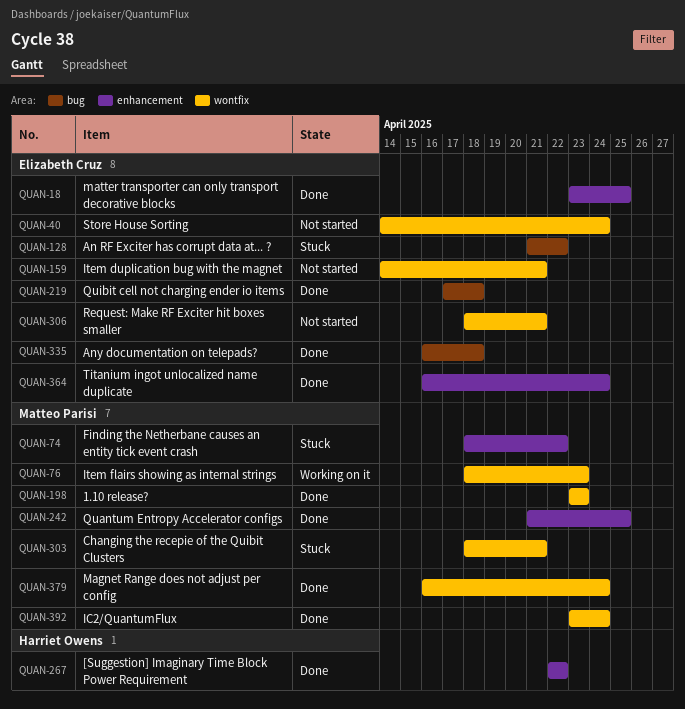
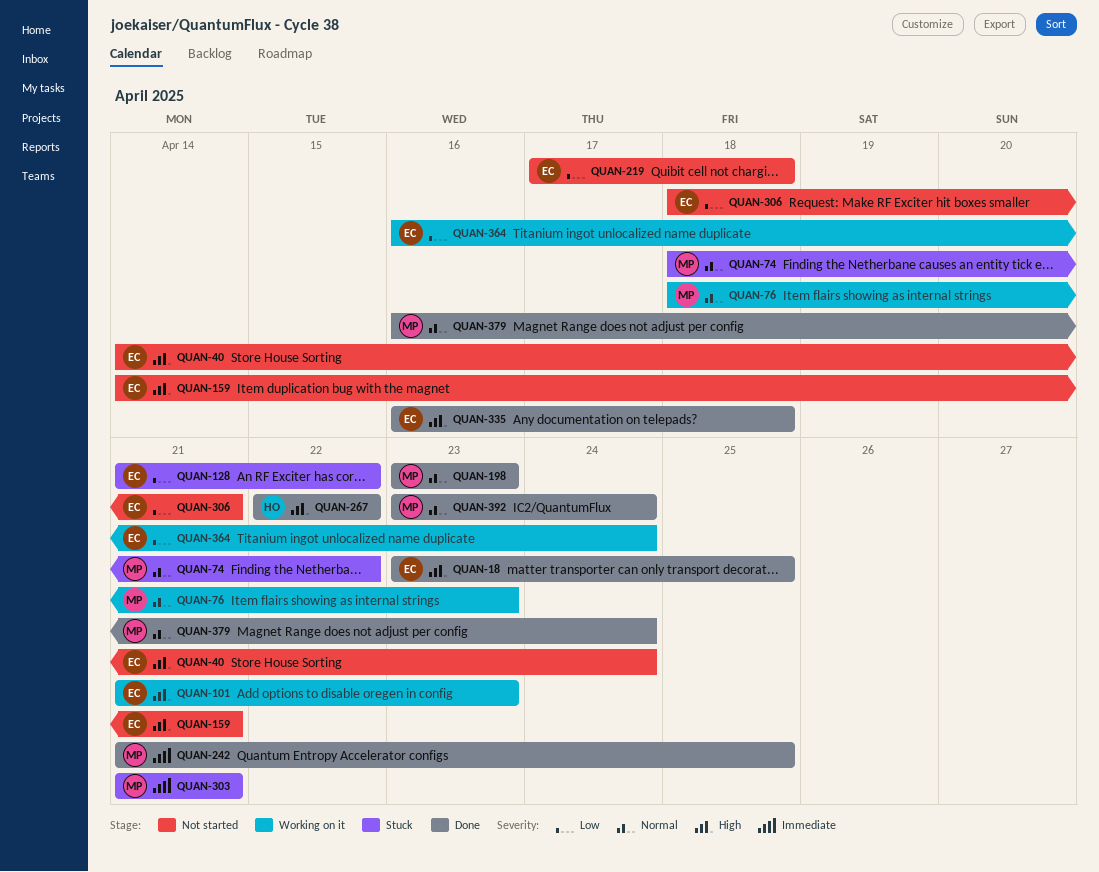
QUAN-101: none -> present
QUAN-219, status: Done -> Not started
QUAN-303, start: Apr 18 -> Apr 21
QUAN-364, status: Done -> Working on it

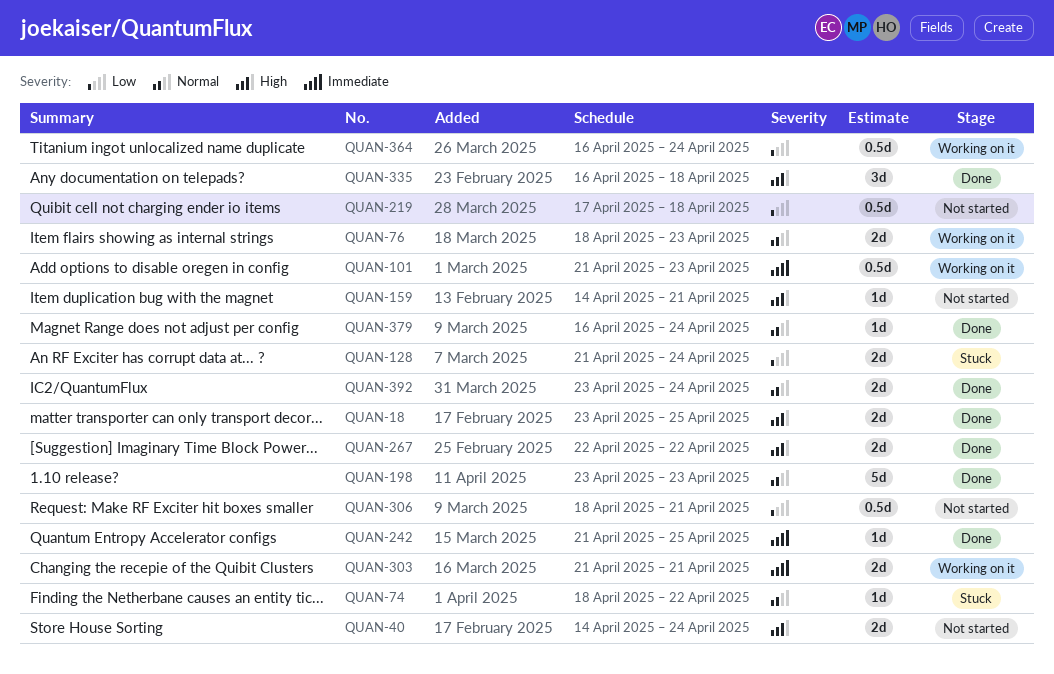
QUAN-101, priority: High -> Immediate
QUAN-128, due: Apr 22 -> Apr 24
QUAN-303, status: Stuck -> Working on it

